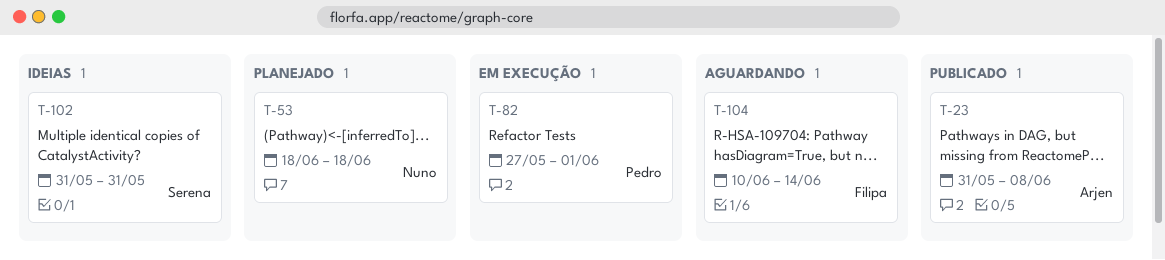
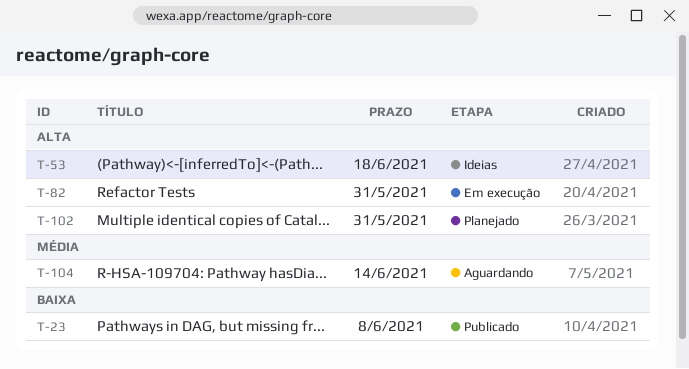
T-53, status: Planejado -> Ideias
T-82, due: Jun 1 -> May 31
T-102, status: Ideias -> Planejado

